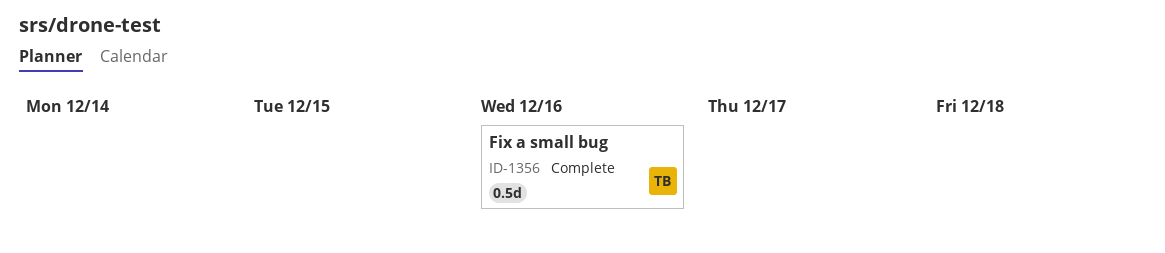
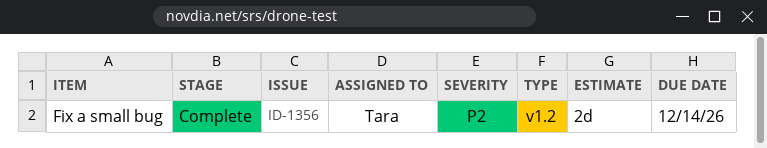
ID-1356, estimate: 0.5d -> 2d
ID-1356, due: Dec 16 -> Dec 14

